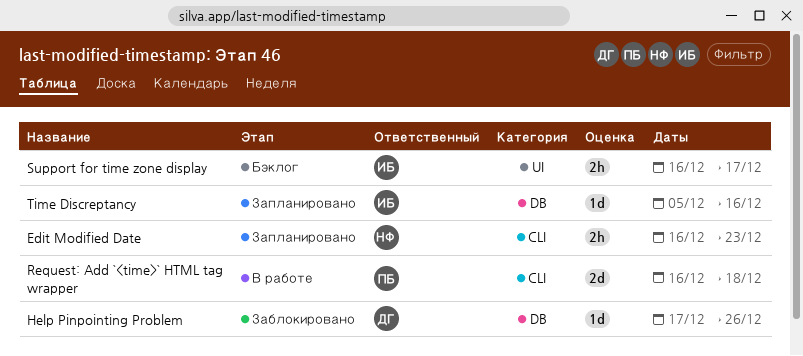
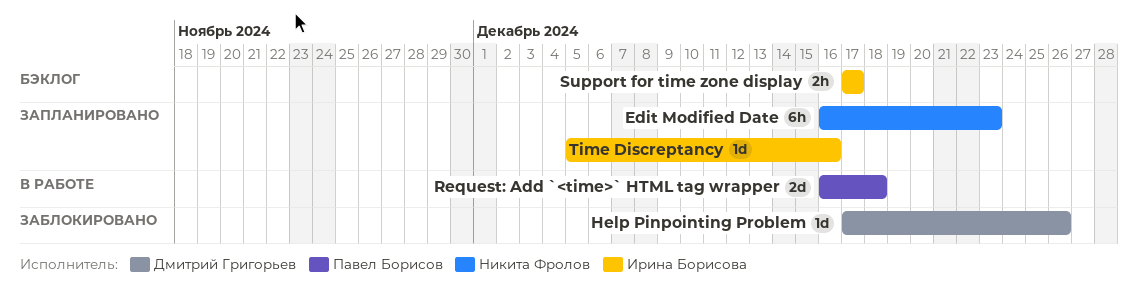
Edit Modified Date, estimate: 2h -> 6h
Support for time zone display, start: Dec 16 -> Dec 17

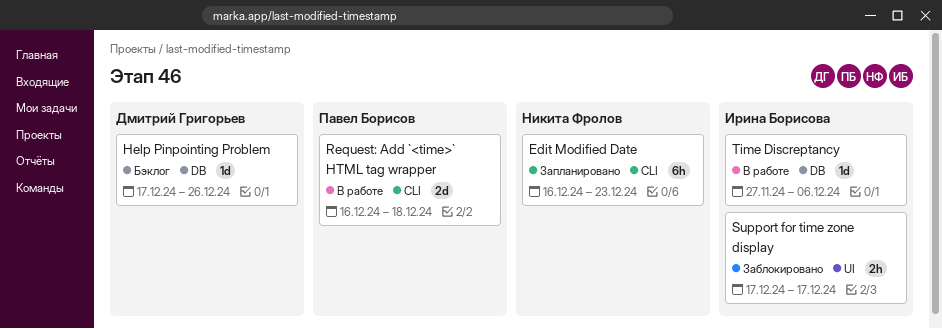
Help Pinpointing Problem, status: Заблокировано -> Бэклог
Support for time zone display, status: Бэклог -> Заблокировано
Time Discreptancy, status: Запланировано -> В работе
Time Discreptancy, start: Dec 5 -> Nov 27
Time Discreptancy, due: Dec 16 -> Dec 6

